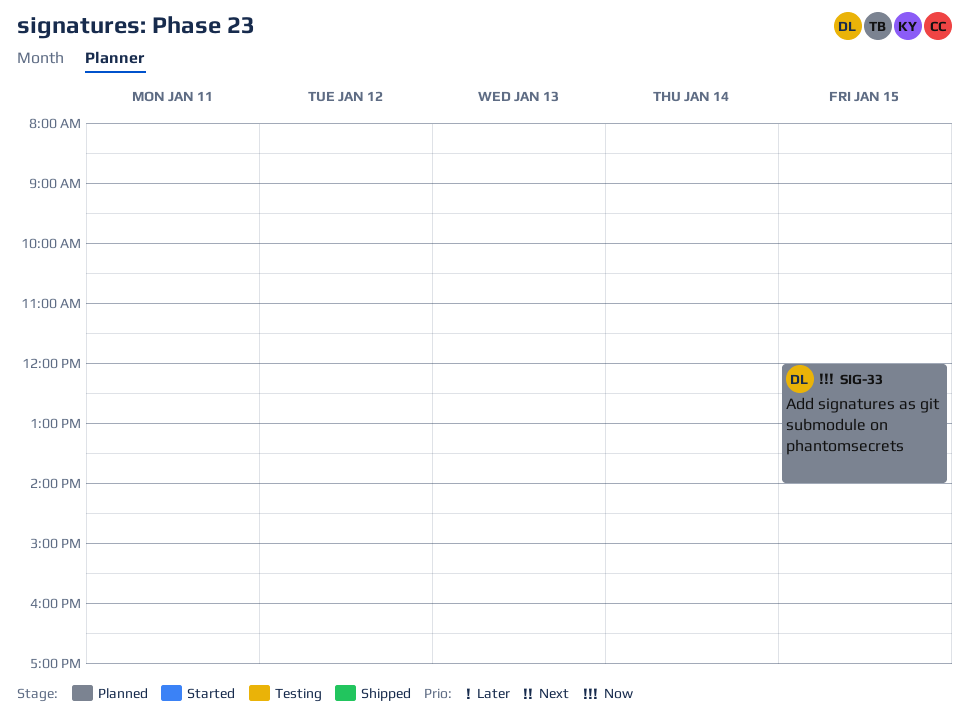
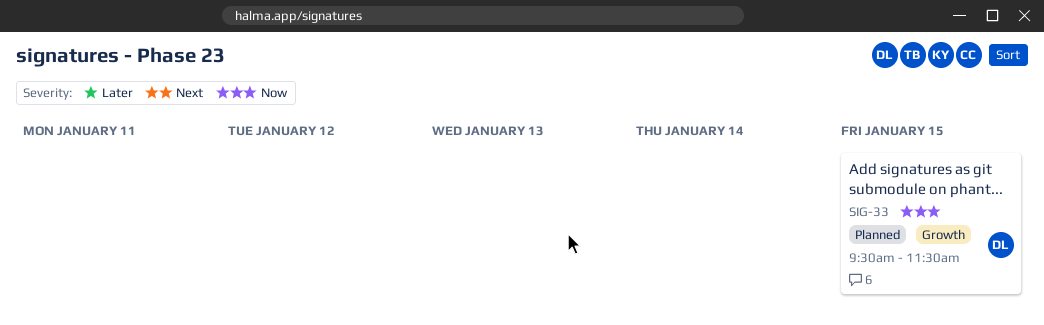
SIG-33, begins: 12:00 -> 09:30
SIG-33, ends: 14:00 -> 11:30

